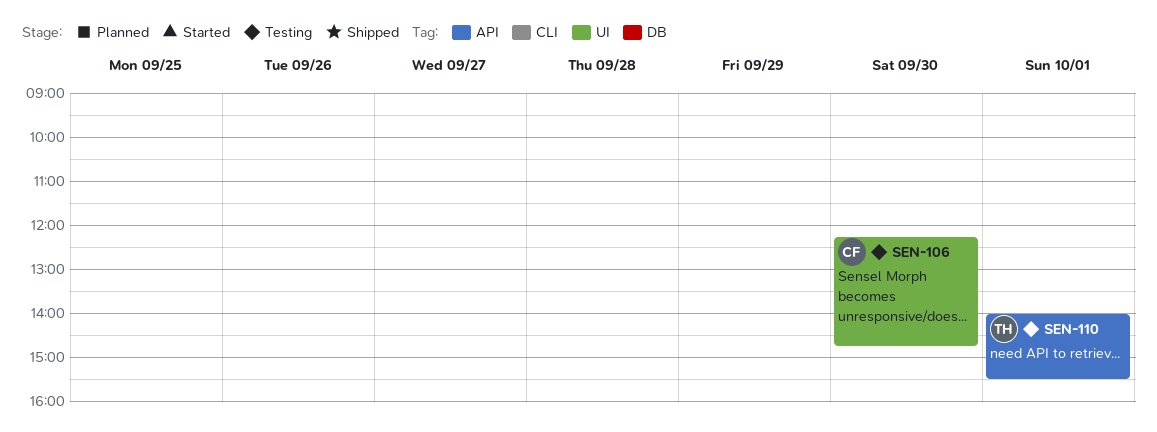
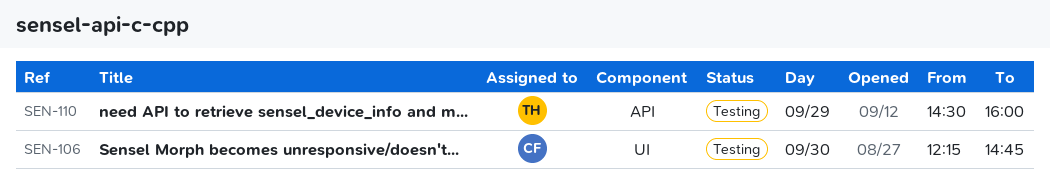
SEN-110, day: Oct 1 -> Sep 29
SEN-110, begins: 14:00 -> 14:30
SEN-110, ends: 15:30 -> 16:00

